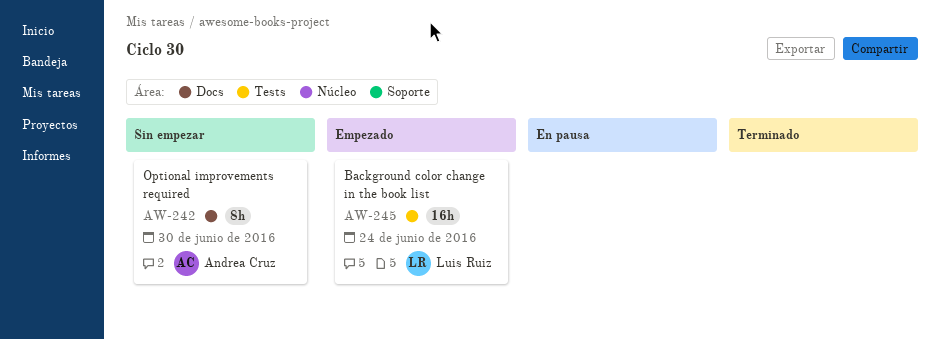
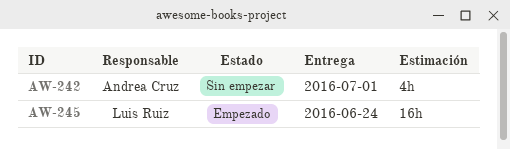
AW-242, estimate: 8h -> 4h
AW-242, due: Jun 30 -> Jul 1

